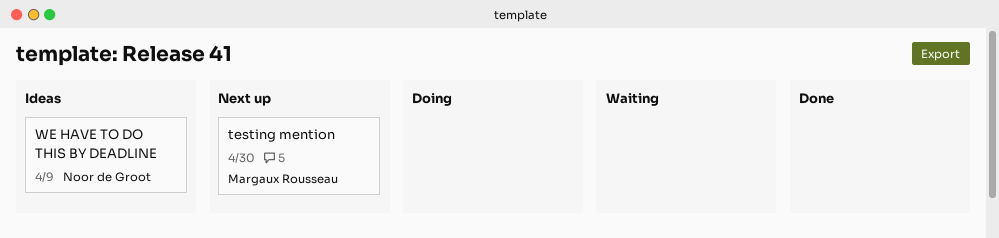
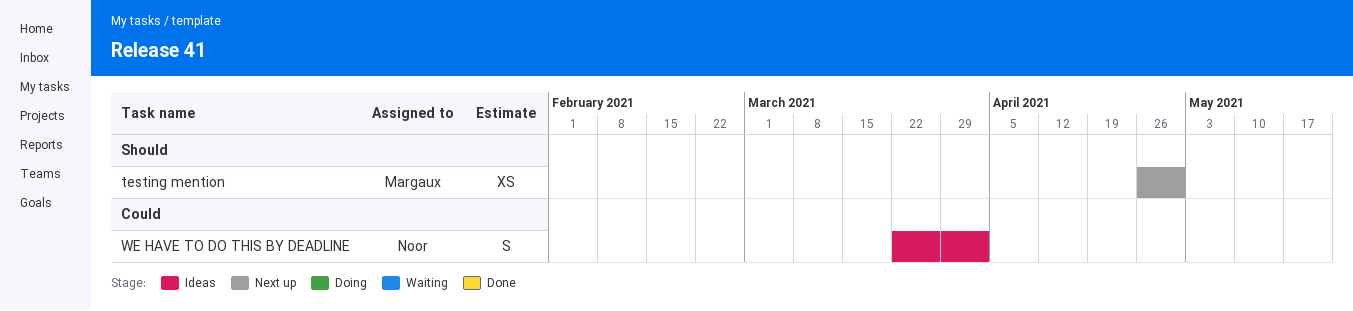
WE HAVE TO DO THIS BY DEADLINE, due: Apr 9 -> Apr 2

